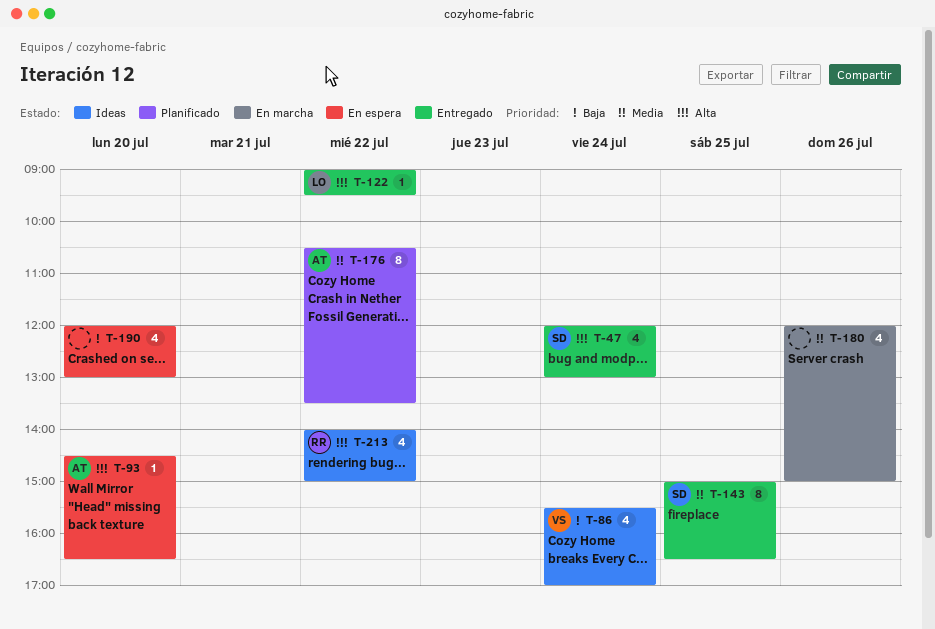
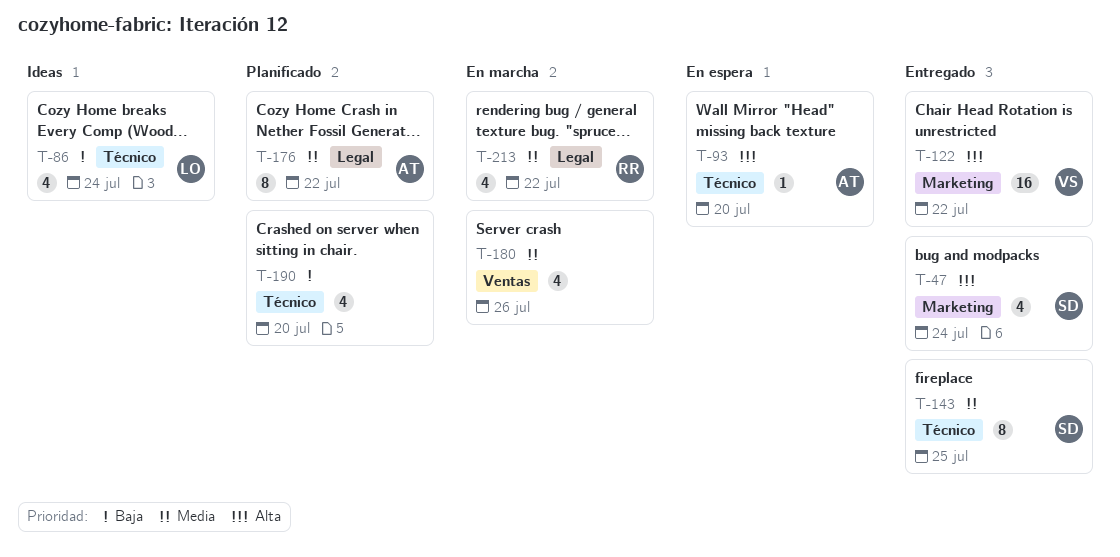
T-86, owner: VS -> LO
T-122, owner: LO -> VS
T-122, estimate: 1 -> 16
T-190, status: En espera -> Planificado
T-213, status: Ideas -> En marcha
T-213, priority: Alta -> Media

